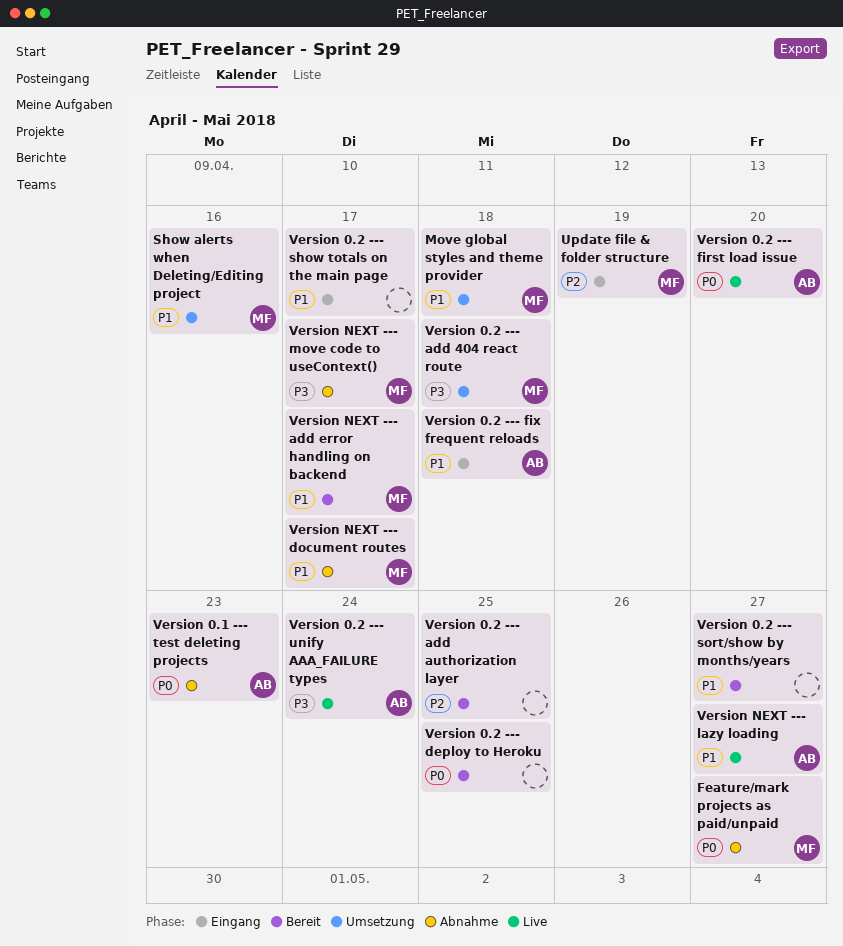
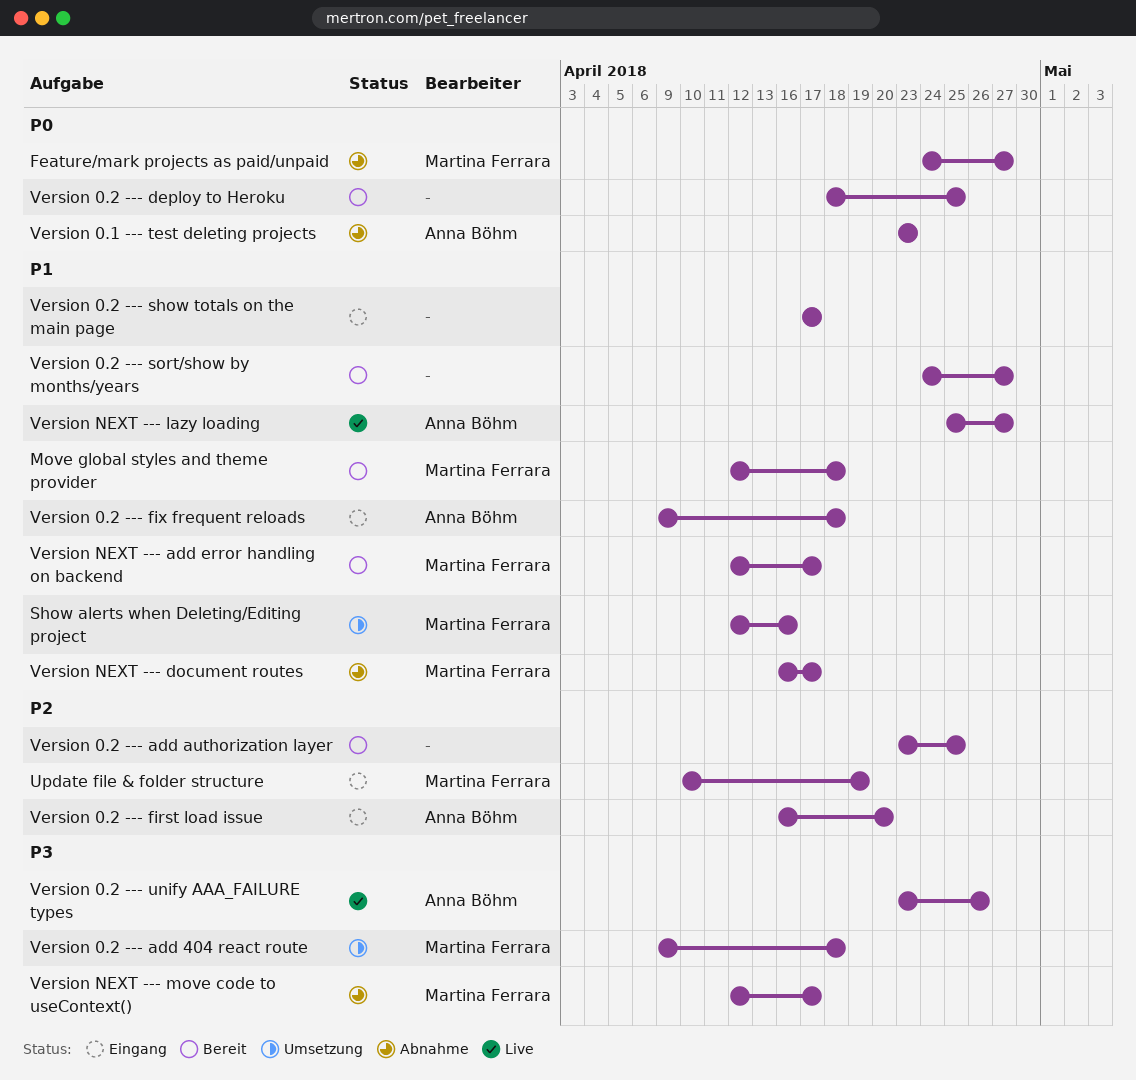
Move global styles and theme provider, status: Umsetzung -> Bereit
Version 0.2 --- first load issue, status: Live -> Eingang
Version 0.2 --- first load issue, priority: P0 -> P2
Version 0.2 --- unify AAA_FAILURE types, due: Apr 24 -> Apr 26

